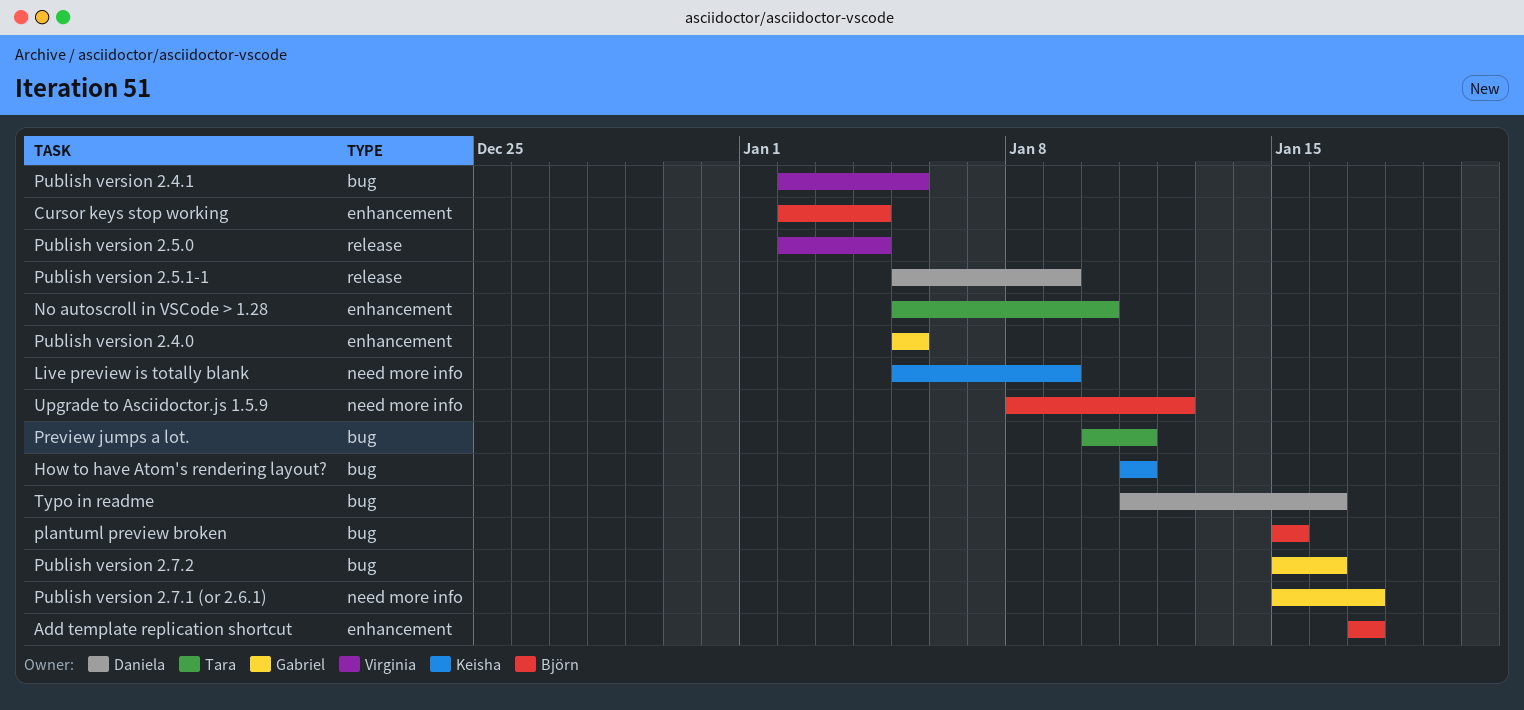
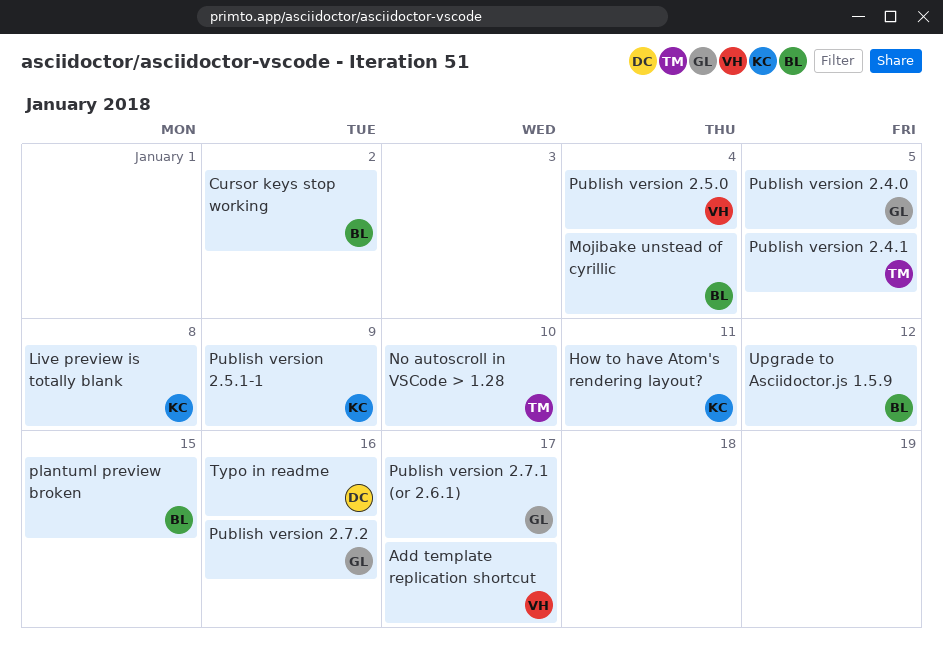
Add template replication shortcut, owner: Björn -> Virginia
Cursor keys stop working, due: Jan 4 -> Jan 2
Live preview is totally blank, due: Jan 9 -> Jan 8
Mojibake unstead of cyrillic: none -> present
Preview jumps a lot.: present -> none
Publish version 2.4.1, owner: Virginia -> Tara
Publish version 2.5.1-1, owner: Daniela -> Keisha

